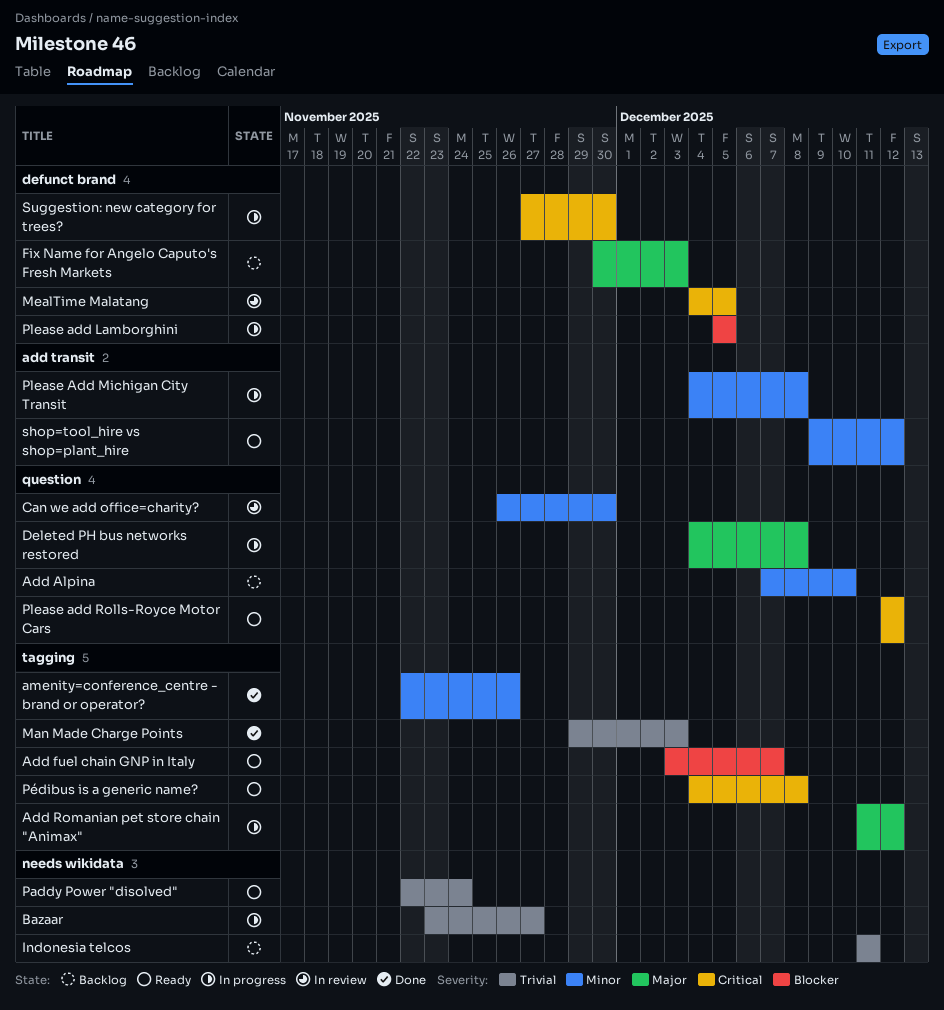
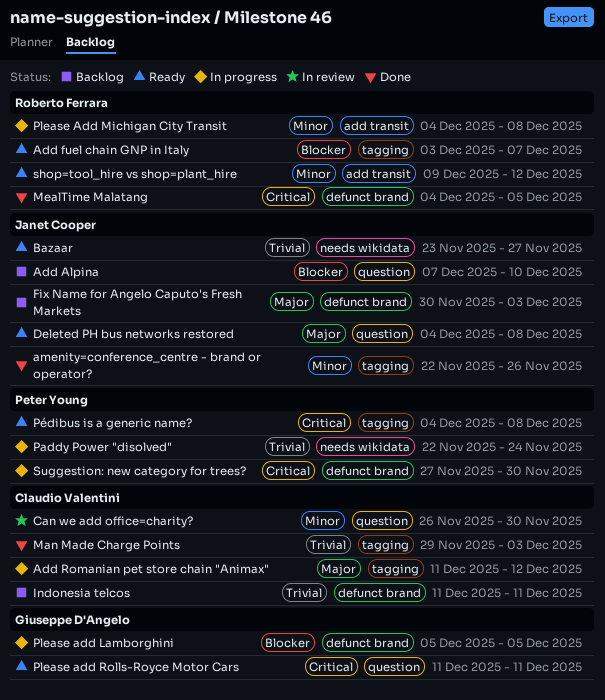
Add Alpina, priority: Minor -> Blocker
Bazaar, status: In progress -> Ready
Deleted PH bus networks restored, status: In progress -> Ready
Indonesia telcos, label: needs wikidata -> defunct brand
MealTime Malatang, status: In review -> Done
Paddy Power "disolved", status: Ready -> In progress
Please add Rolls-Royce Motor Cars, start: Dec 12 -> Dec 11
Please add Rolls-Royce Motor Cars, due: Dec 12 -> Dec 11

